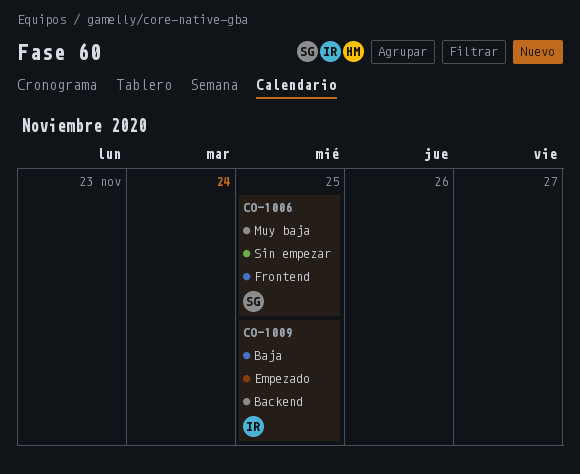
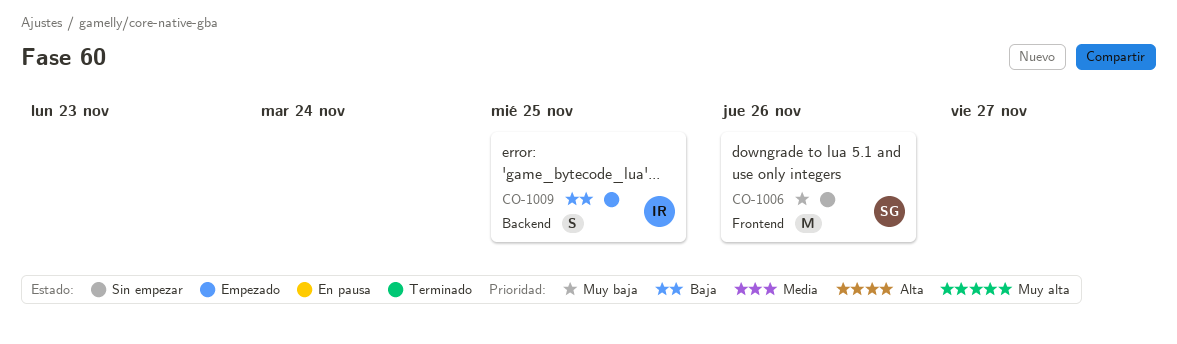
CO-1006, due: Nov 25 -> Nov 26

